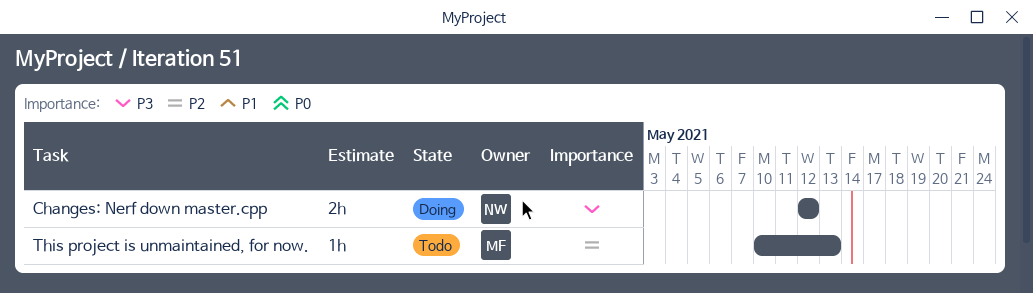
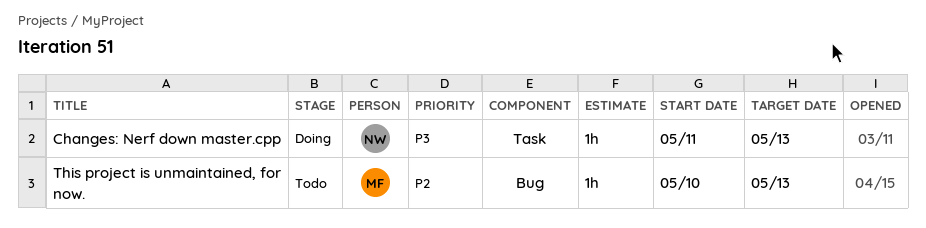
Changes: Nerf down master.cpp, estimate: 2h -> 1h
Changes: Nerf down master.cpp, start: May 12 -> May 11
Changes: Nerf down master.cpp, due: May 12 -> May 13

